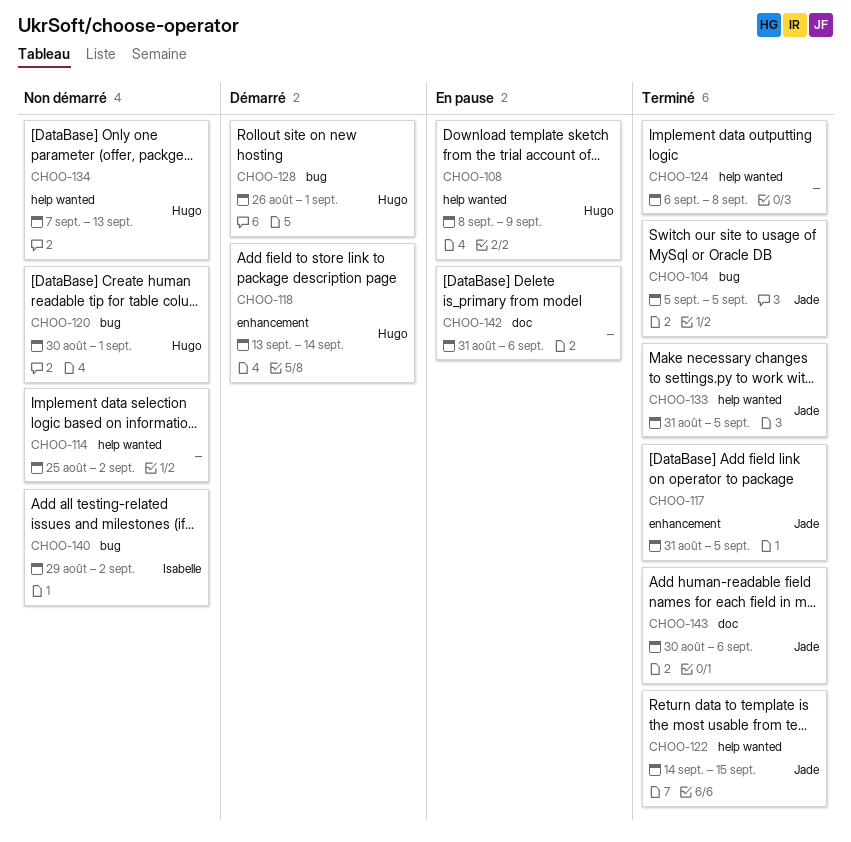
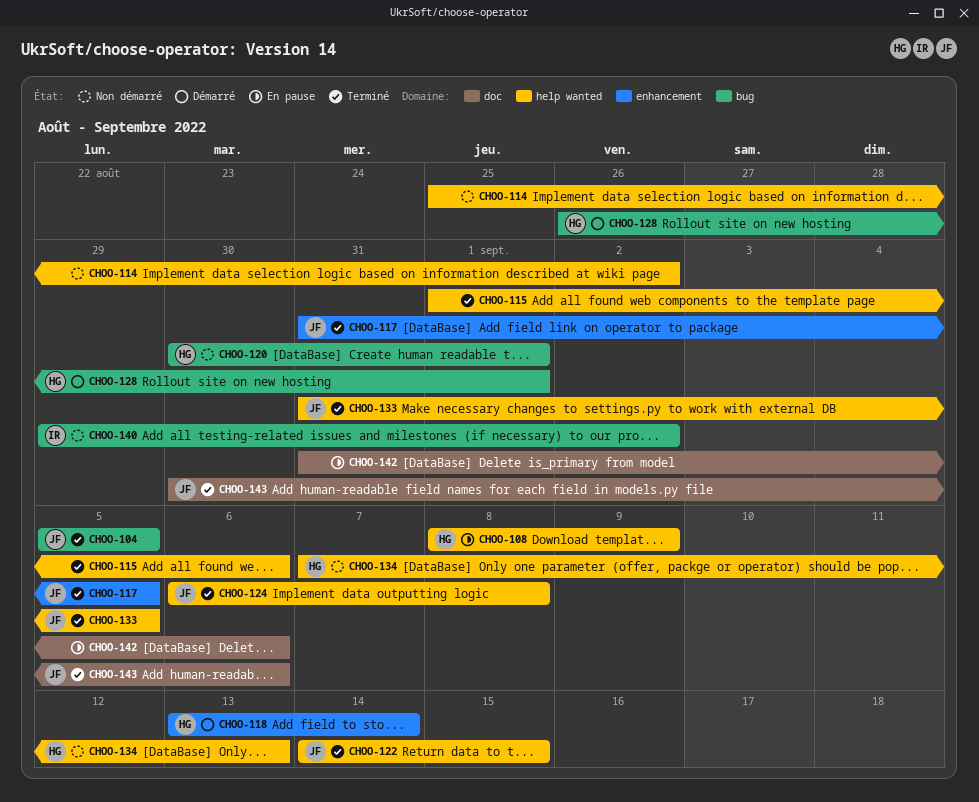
CHOO-115: none -> present
CHOO-124, owner: none -> Jade

